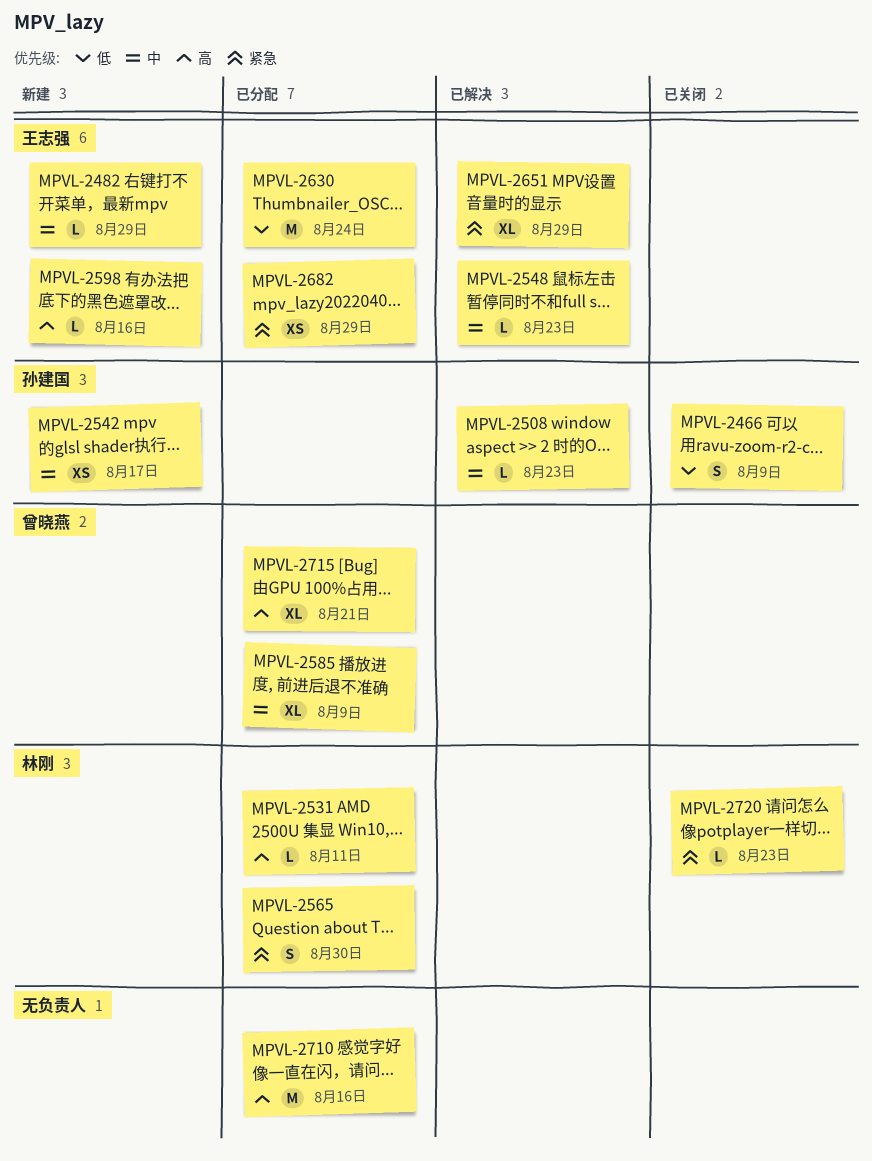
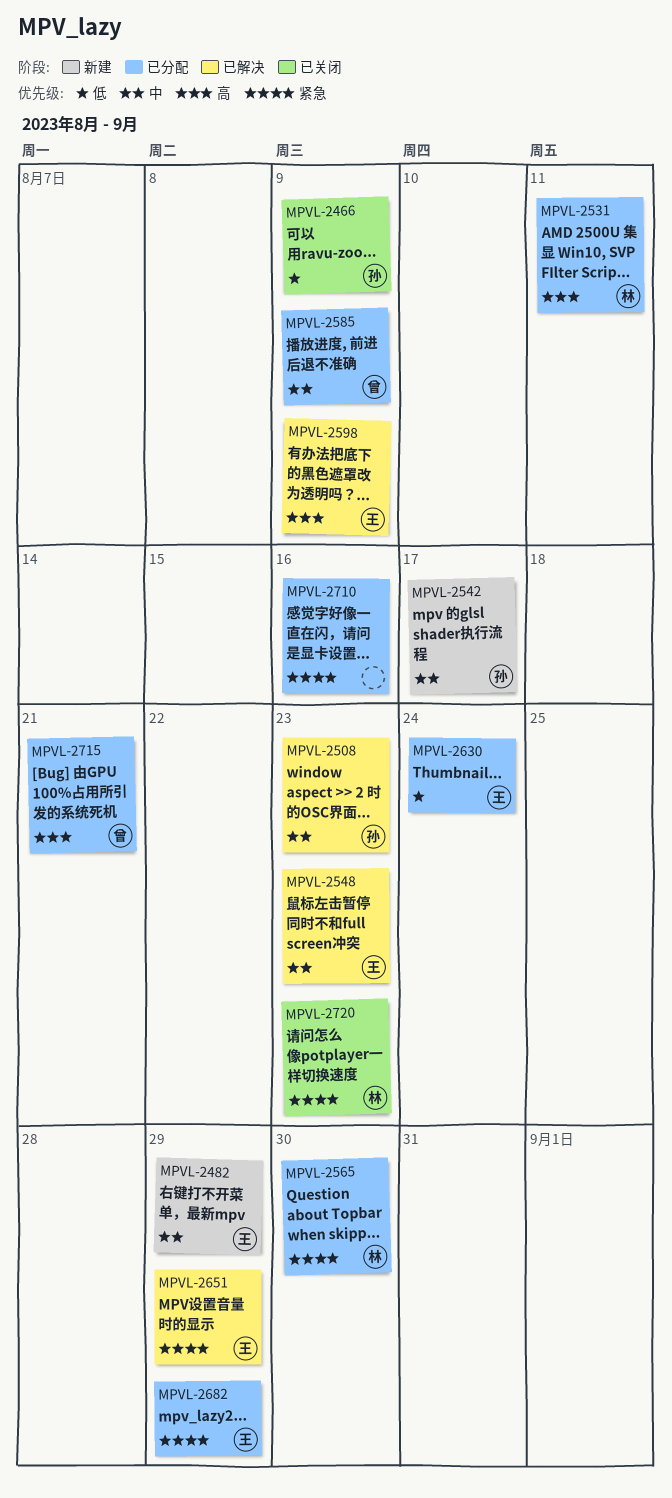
MPVL-2598, status: 新建 -> 已解决
MPVL-2598, due: Aug 16 -> Aug 9
MPVL-2710, priority: 高 -> 紧急

